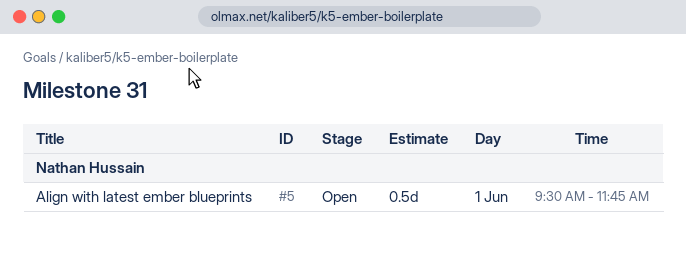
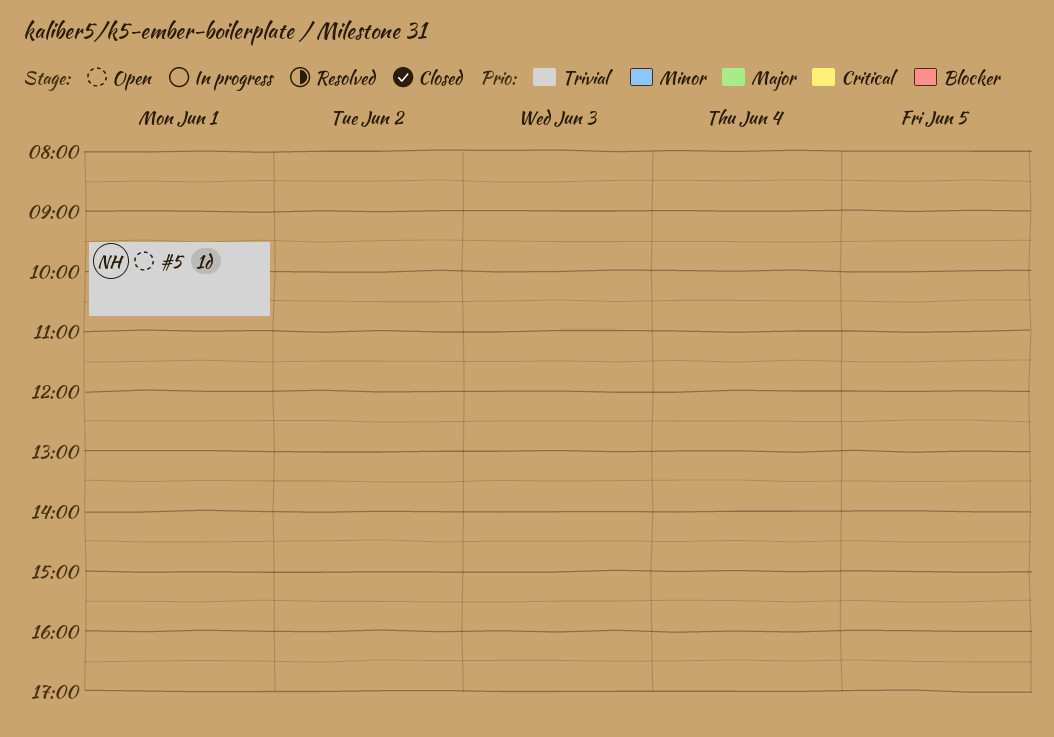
#5, estimate: 0.5d -> 1d
#5, ends: 11:45 -> 10:45

